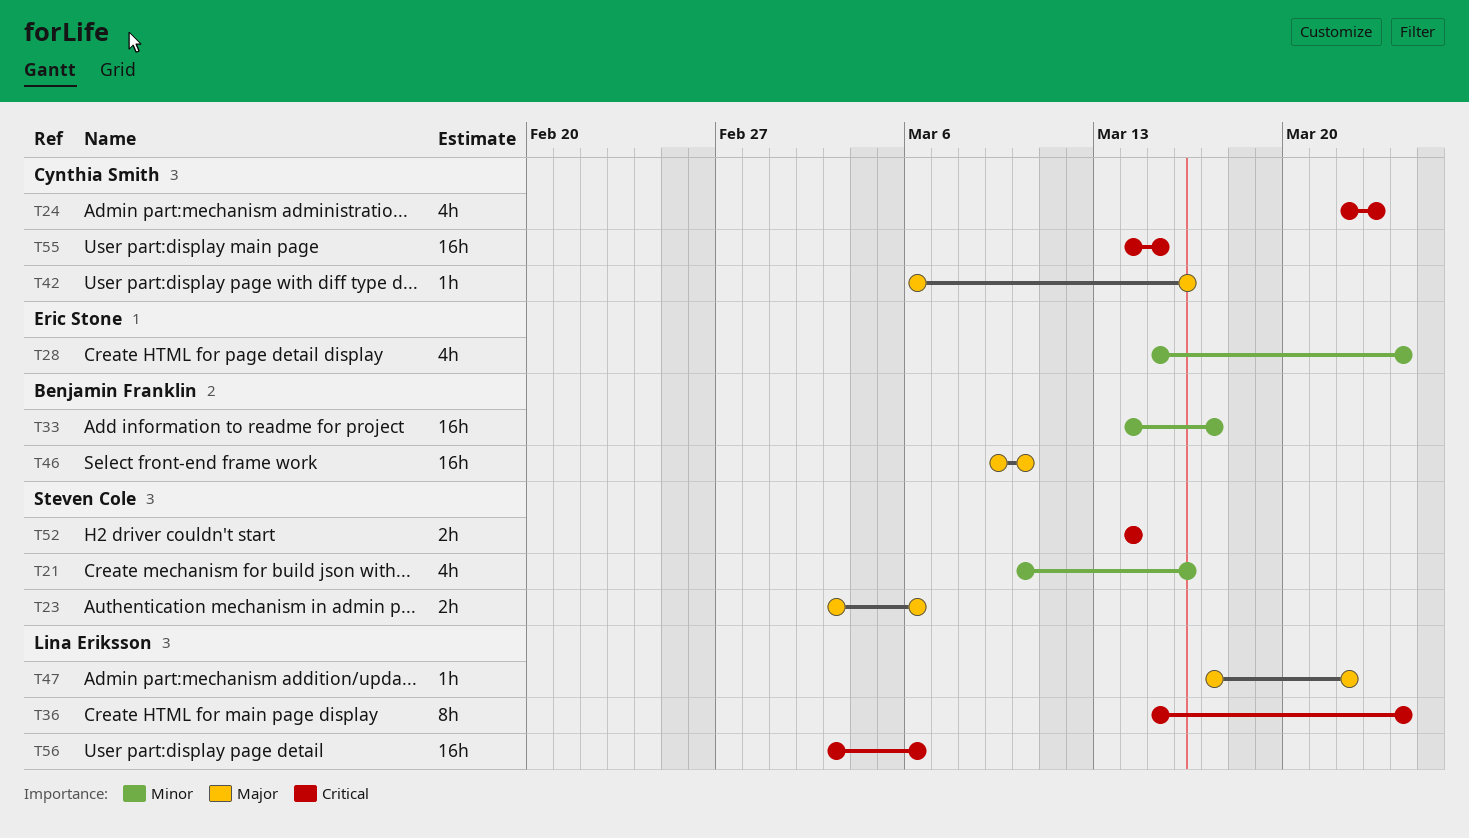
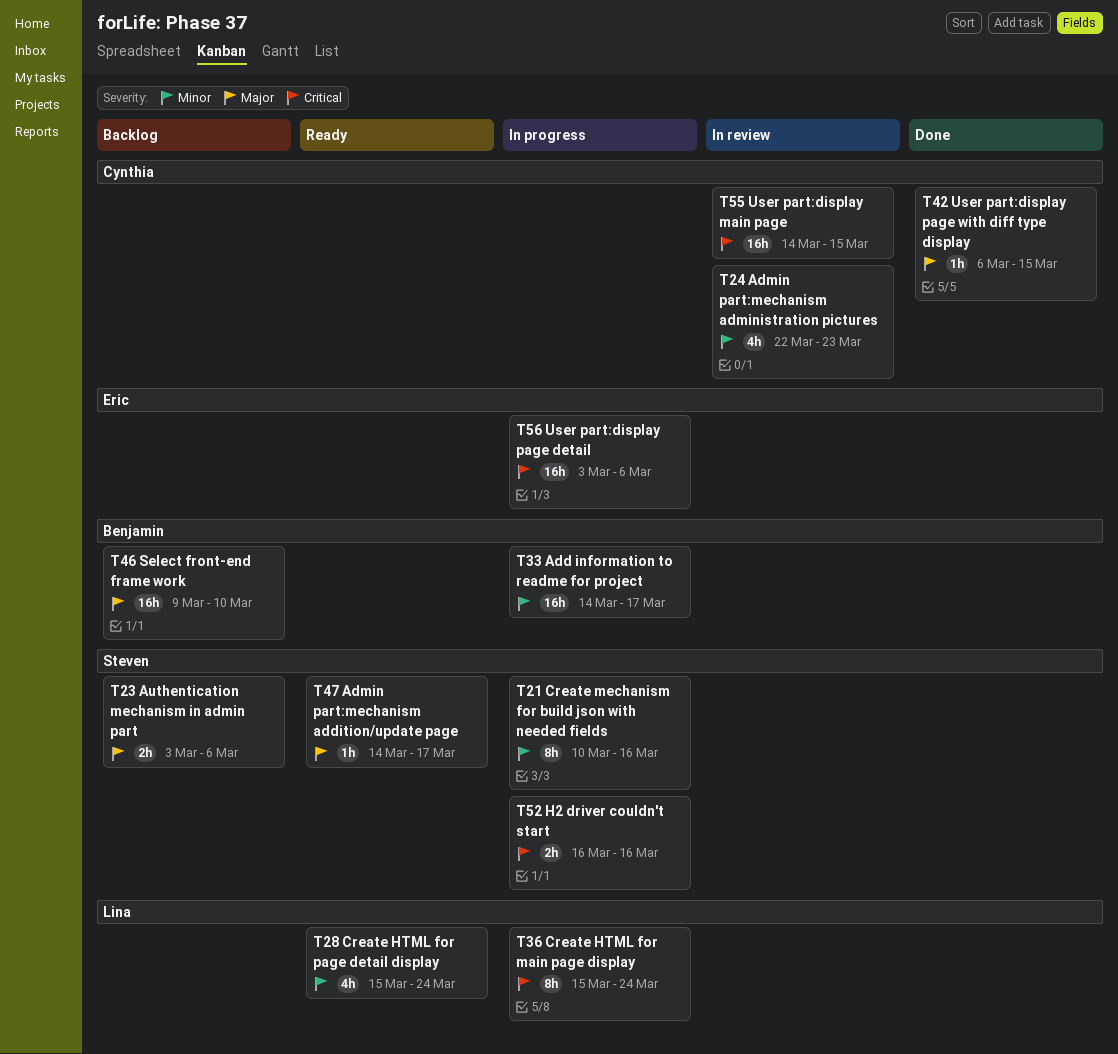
T21, estimate: 4h -> 8h
T24, priority: Critical -> Minor
T28, owner: Eric Stone -> Lina Eriksson
T42, due: Mar 16 -> Mar 15
T47, owner: Lina Eriksson -> Steven Cole
T47, start: Mar 17 -> Mar 14
T47, due: Mar 22 -> Mar 17
T52, start: Mar 14 -> Mar 16
T52, due: Mar 14 -> Mar 16
T56, owner: Lina Eriksson -> Eric Stone

